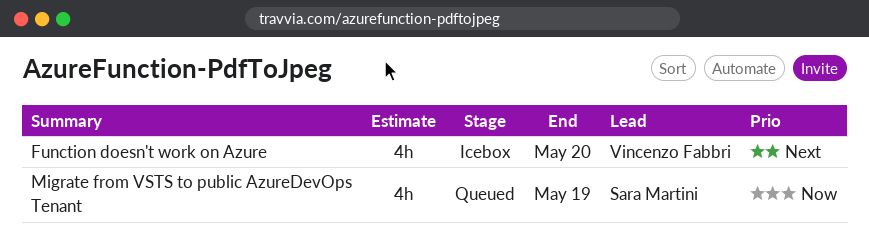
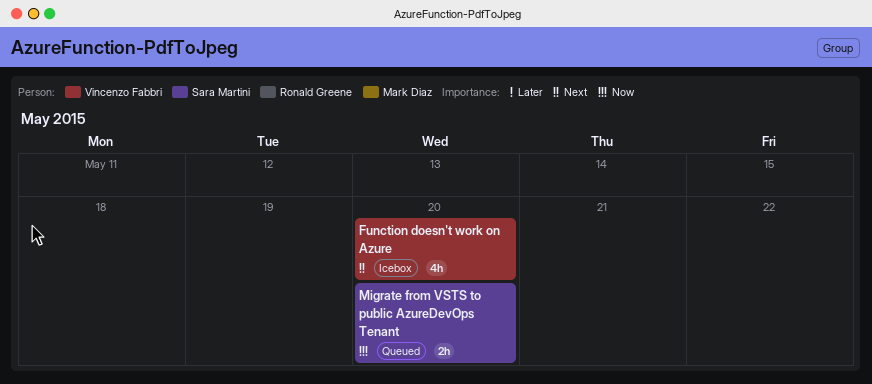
Migrate from VSTS to public AzureDevOps Tenant, estimate: 4h -> 2h
Migrate from VSTS to public AzureDevOps Tenant, due: May 19 -> May 20

